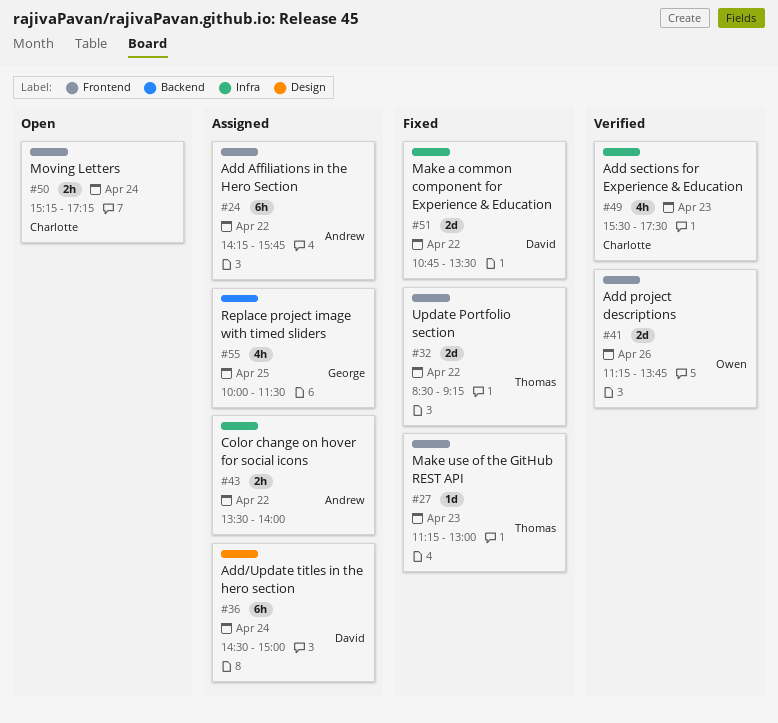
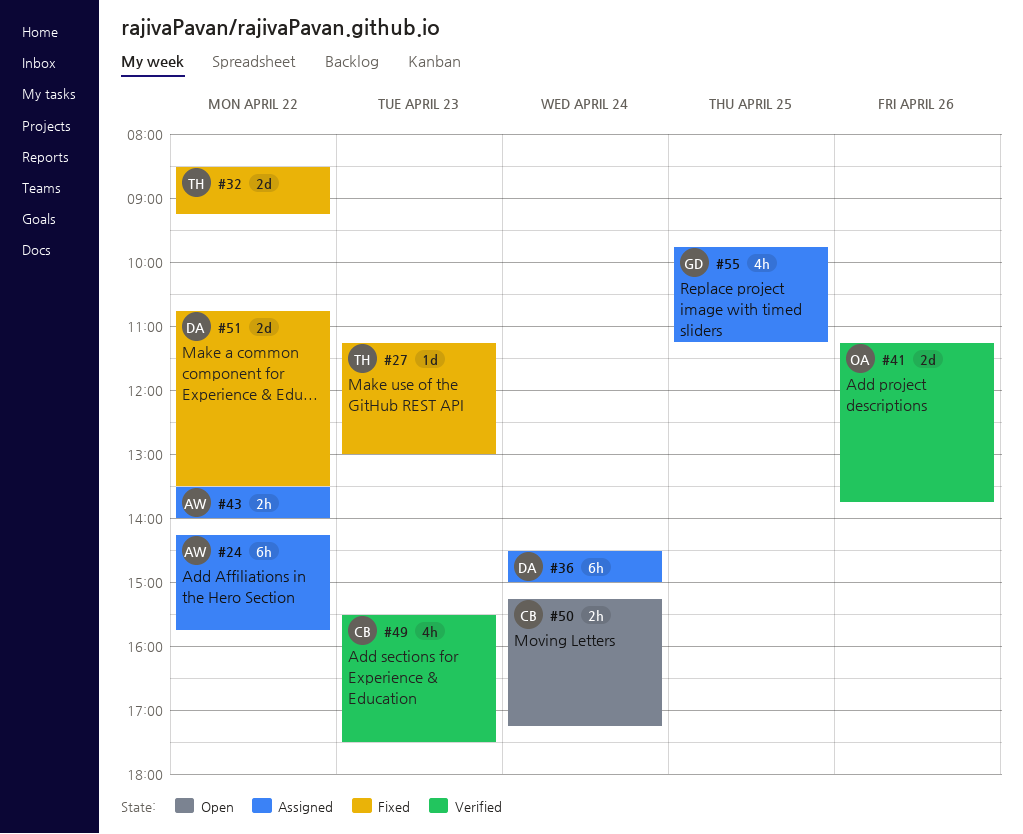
#55, begins: 10:00 -> 09:45
#55, ends: 11:30 -> 11:15

